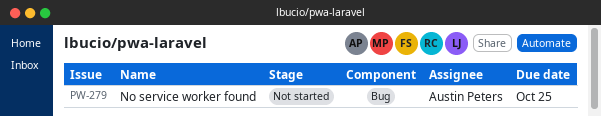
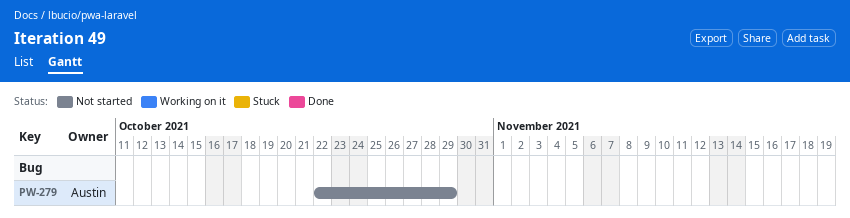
PW-279, due: Oct 25 -> Oct 29

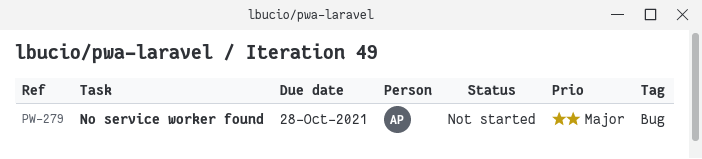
PW-279, due: Oct 29 -> Oct 28

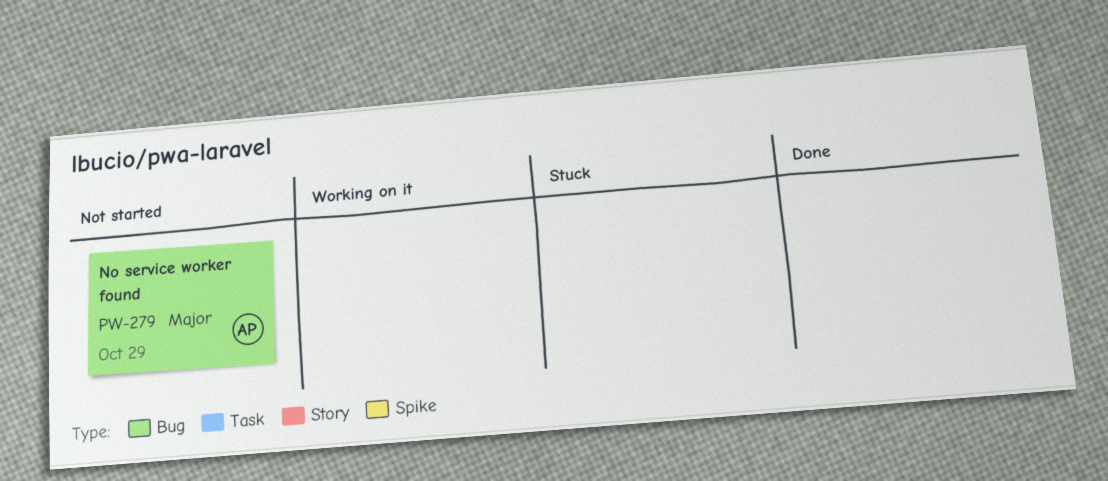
PW-279, due: Oct 28 -> Oct 29

